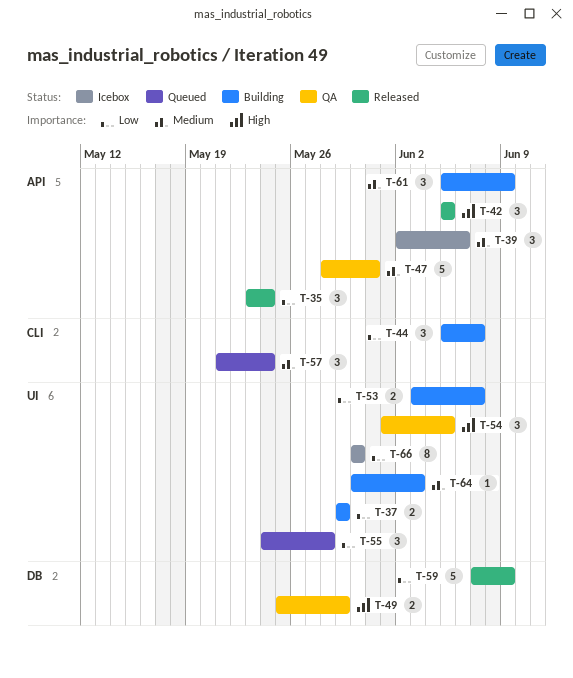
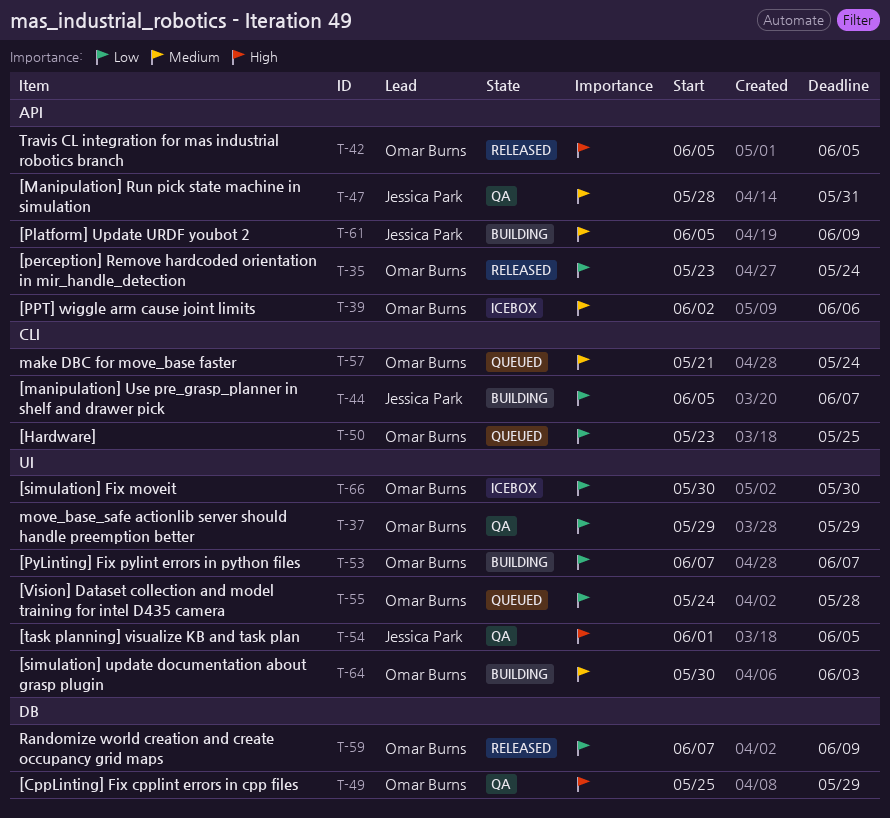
T-37, status: Building -> QA
T-50: none -> present
T-53, start: Jun 3 -> Jun 7

